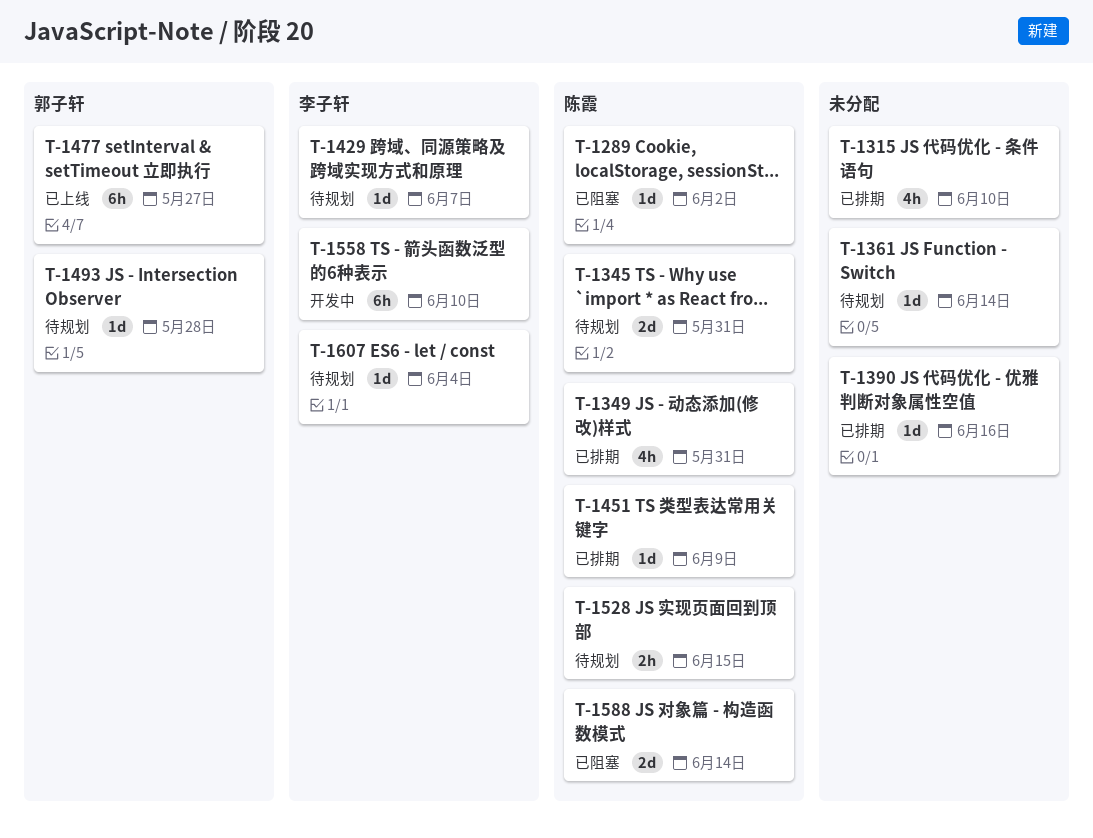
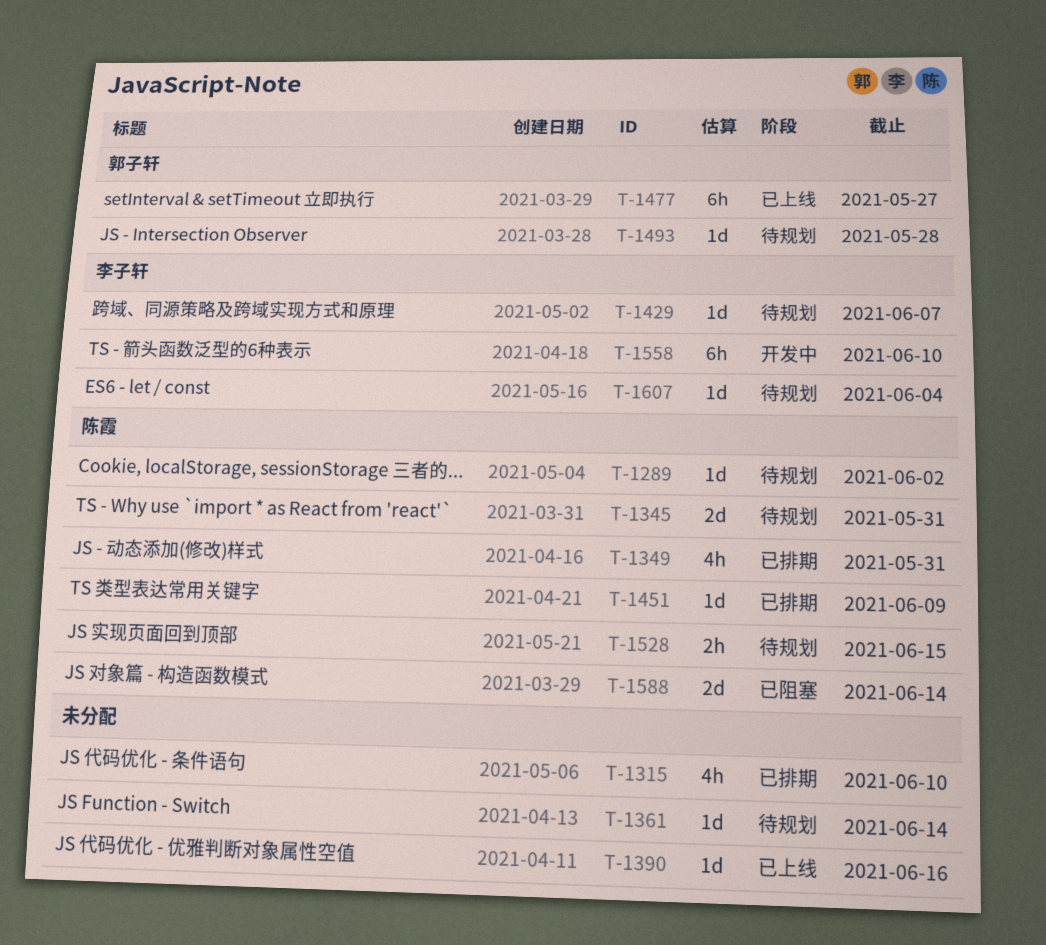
T-1289, status: 已阻塞 -> 待规划
T-1390, status: 已排期 -> 已上线

